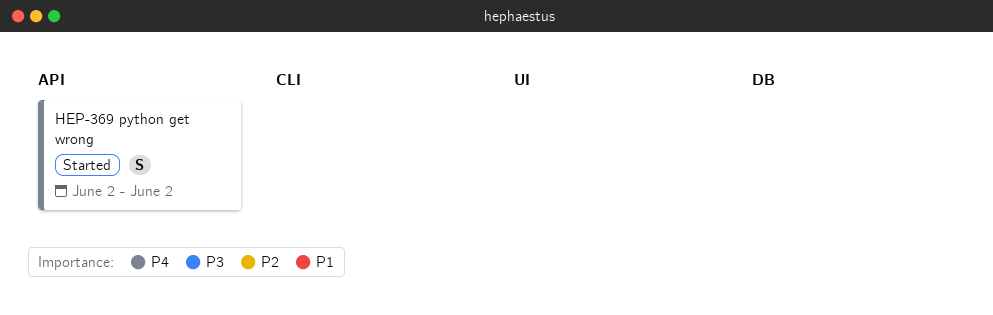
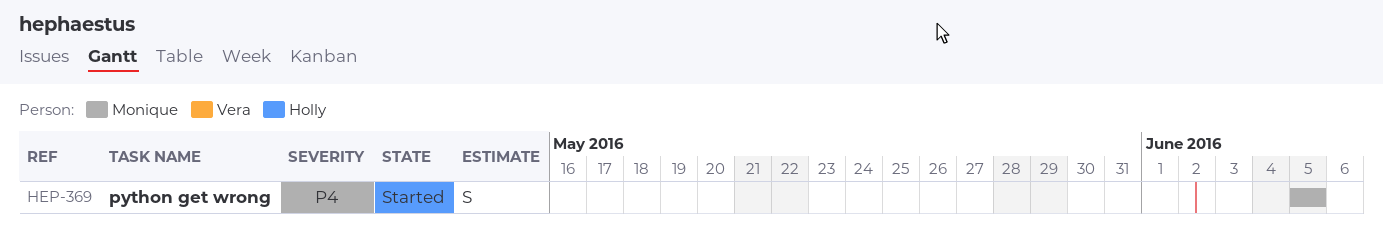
HEP-369, start: Jun 2 -> Jun 5
HEP-369, due: Jun 2 -> Jun 5

